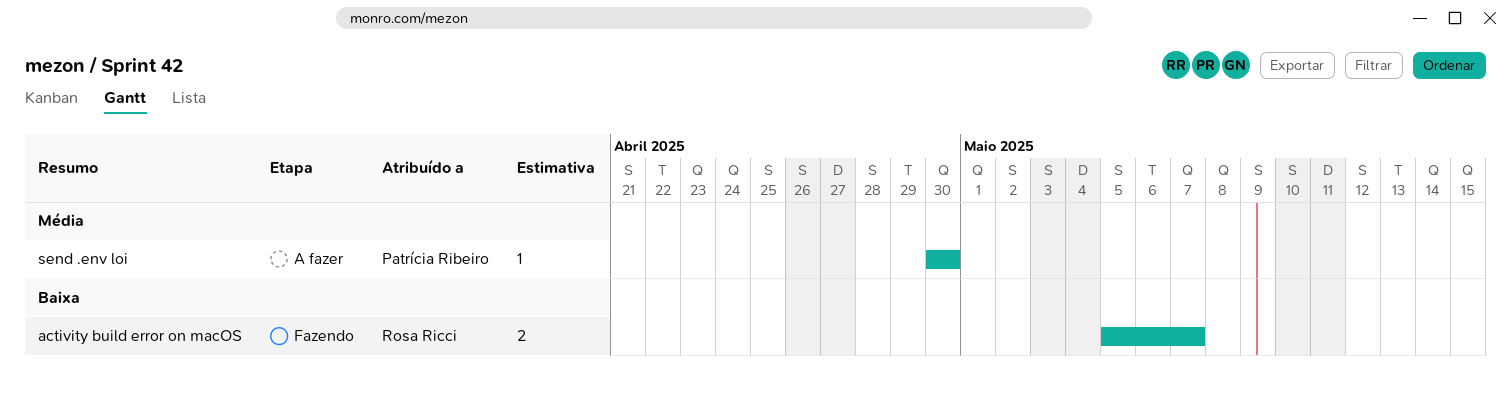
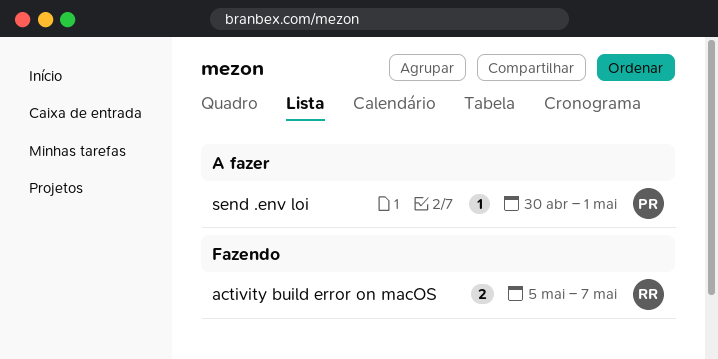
send .env loi, due: Apr 30 -> May 1

